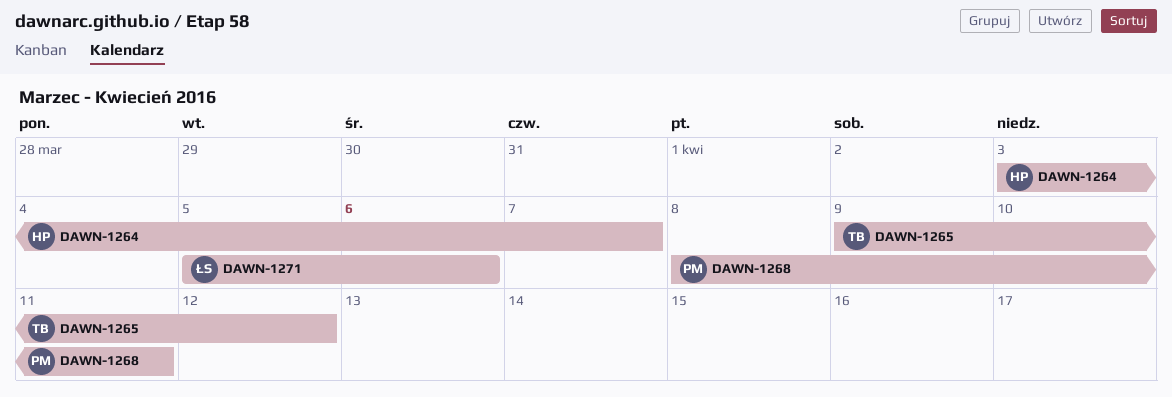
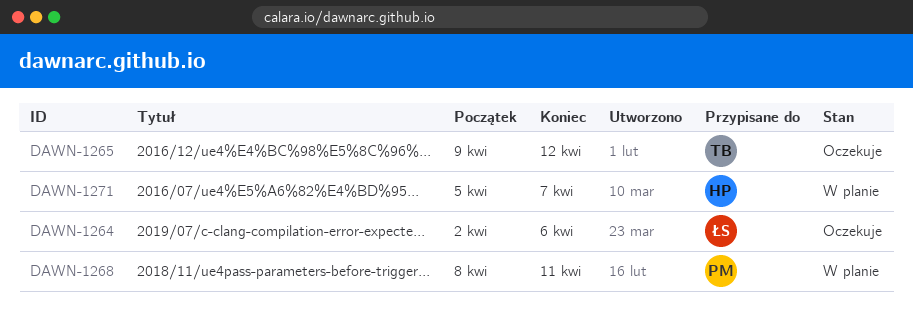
DAWN-1264, owner: HP -> ŁS
DAWN-1264, start: Apr 3 -> Apr 2
DAWN-1264, due: Apr 7 -> Apr 6
DAWN-1271, owner: ŁS -> HP
DAWN-1271, due: Apr 6 -> Apr 7

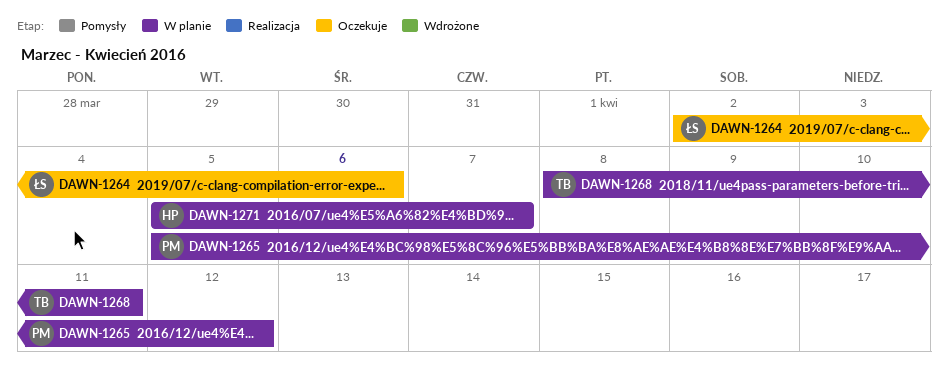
DAWN-1265, status: Oczekuje -> W planie
DAWN-1265, owner: TB -> PM
DAWN-1265, start: Apr 9 -> Apr 5
DAWN-1268, owner: PM -> TB

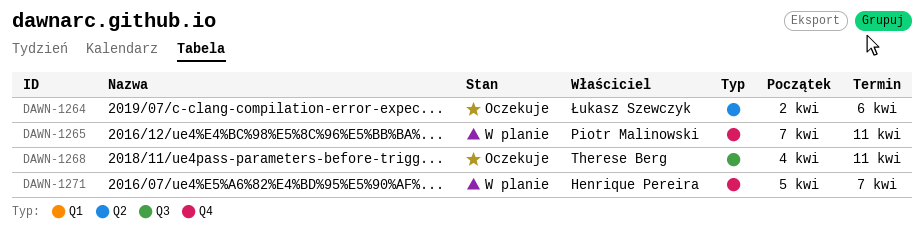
DAWN-1265, start: Apr 5 -> Apr 7
DAWN-1265, due: Apr 12 -> Apr 11
DAWN-1268, status: W planie -> Oczekuje
DAWN-1268, start: Apr 8 -> Apr 4

